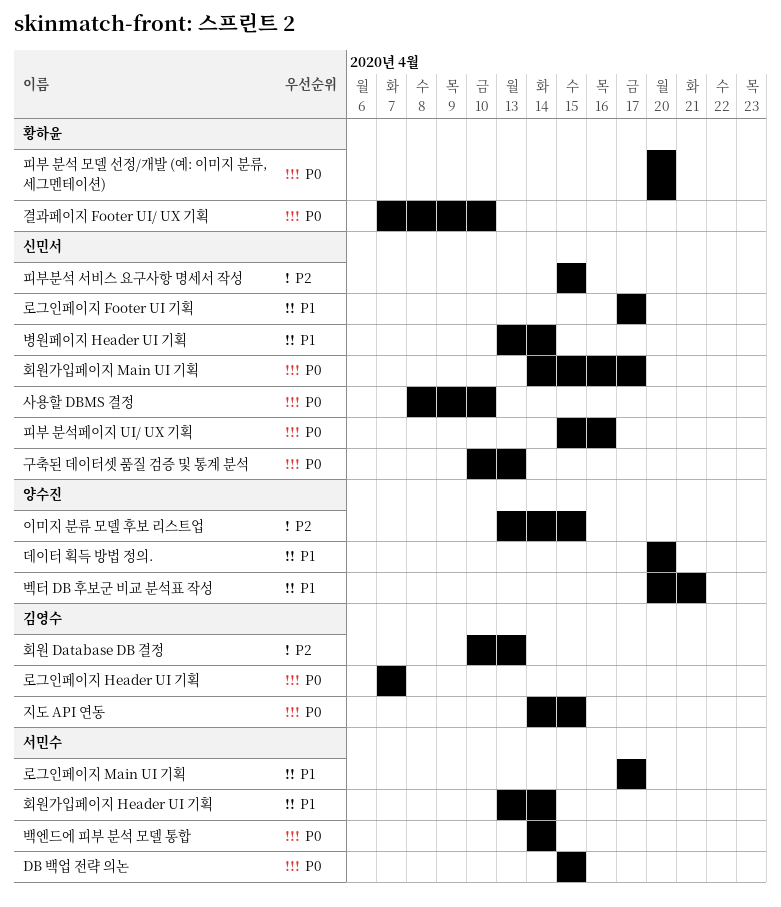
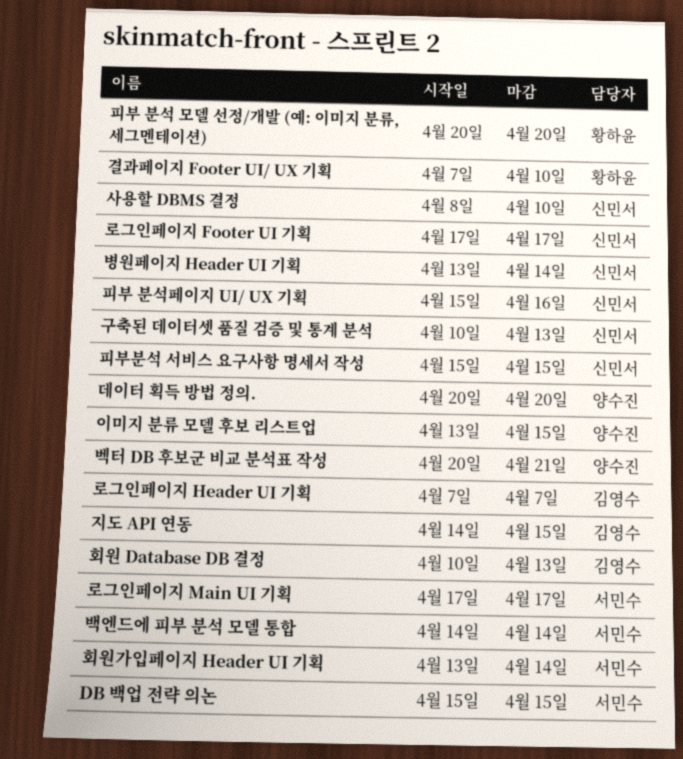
회원가입페이지 Main UI 기획: present -> none

